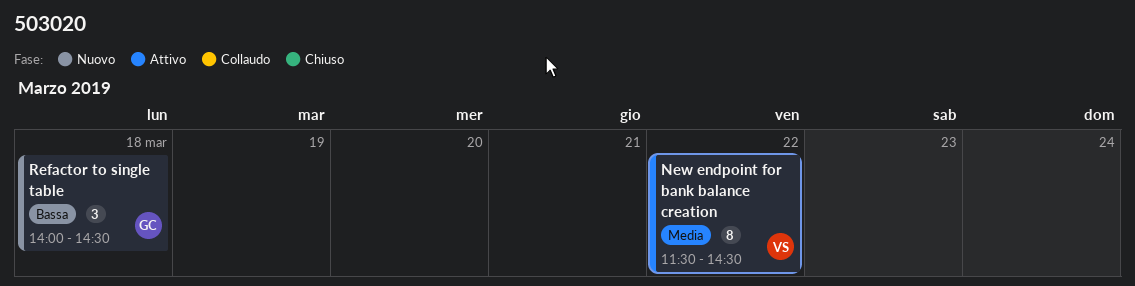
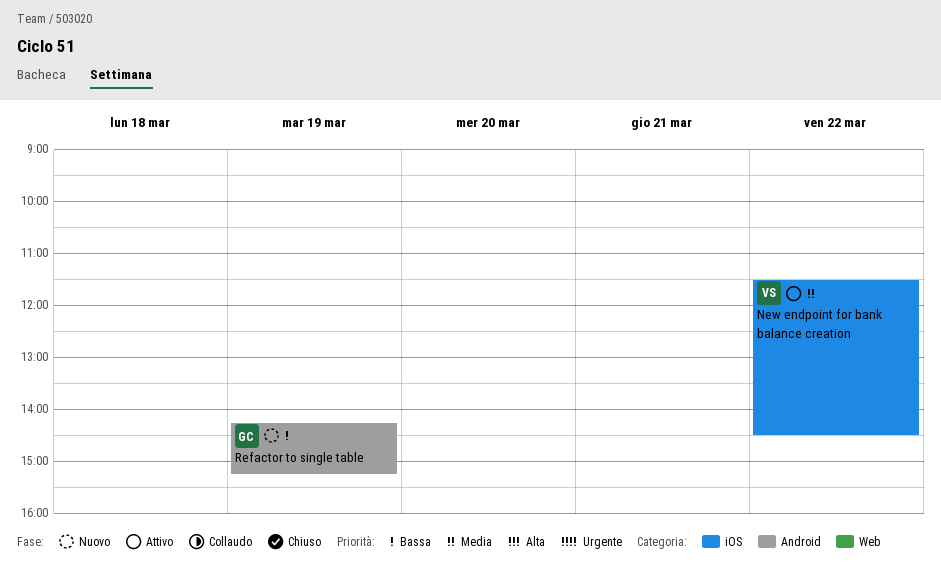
Refactor to single table, day: Mar 18 -> Mar 19
Refactor to single table, begins: 14:00 -> 14:15
Refactor to single table, ends: 14:30 -> 15:15

